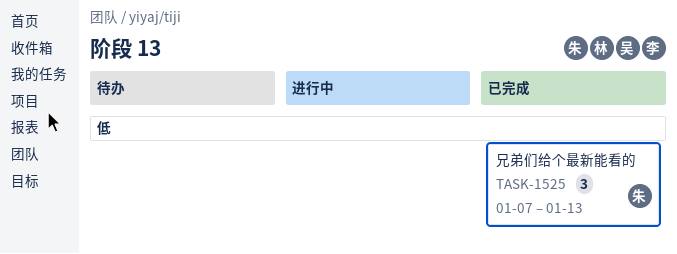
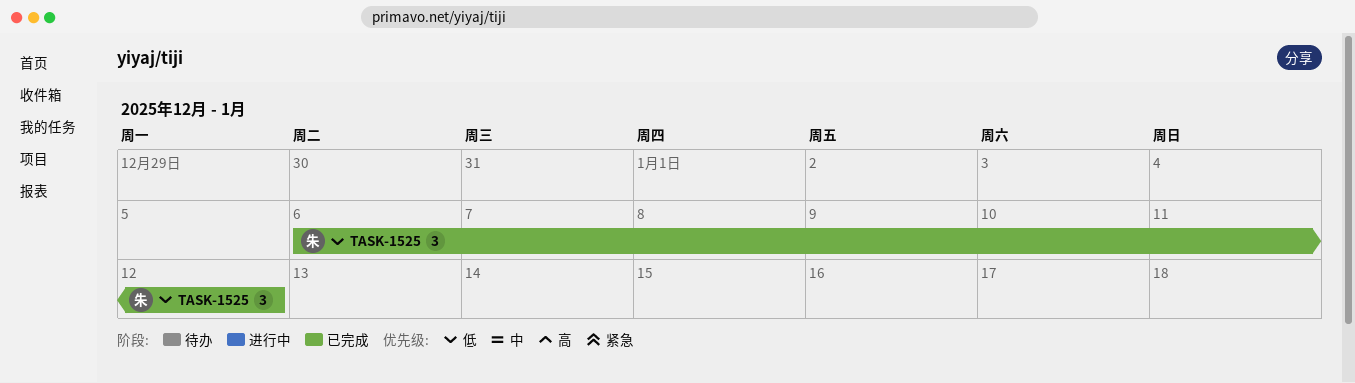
TASK-1525, start: Jan 7 -> Jan 6
TASK-1525, due: Jan 13 -> Jan 12

